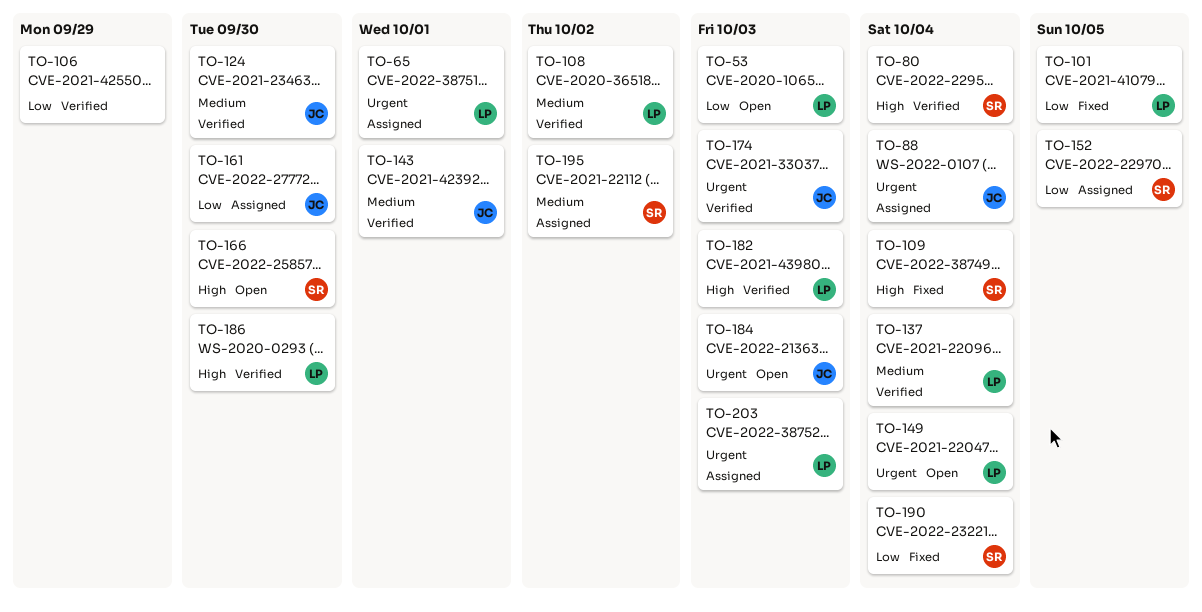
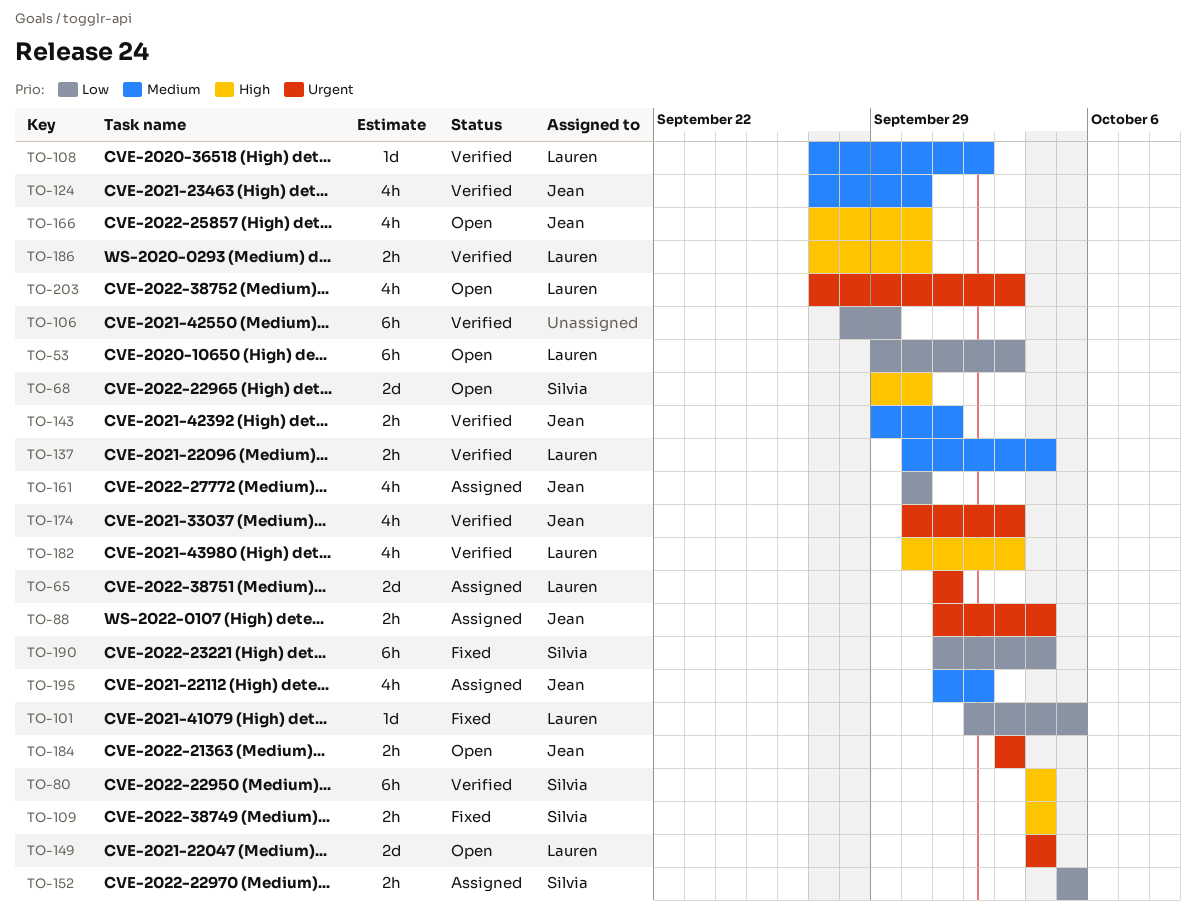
TO-68: none -> present
TO-166, owner: Silvia -> Jean
TO-195, owner: Silvia -> Jean
TO-203, status: Assigned -> Open

